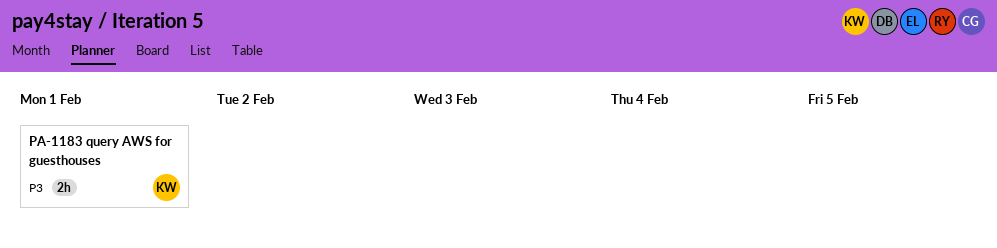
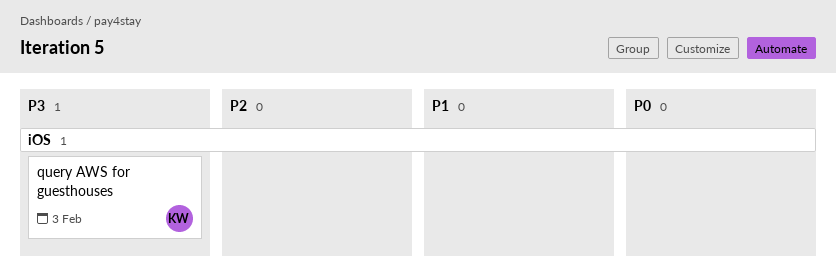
query AWS for guesthouses, due: Feb 1 -> Feb 3

